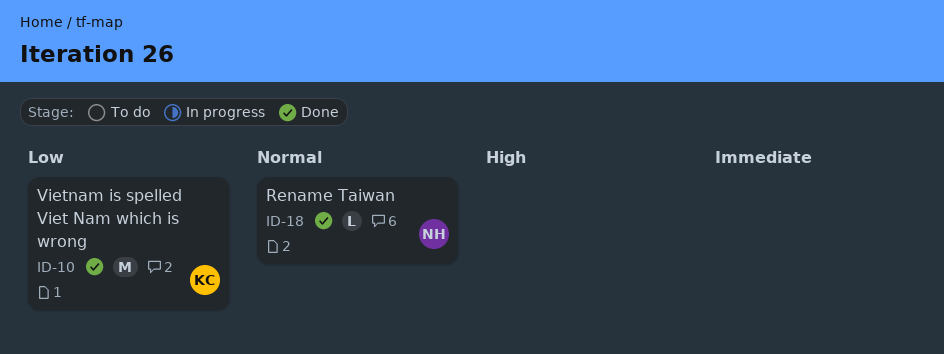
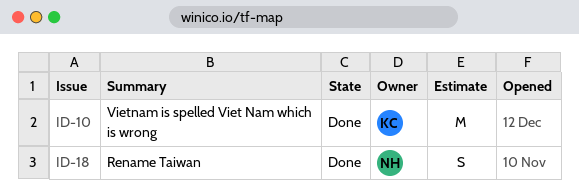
ID-18, estimate: L -> S

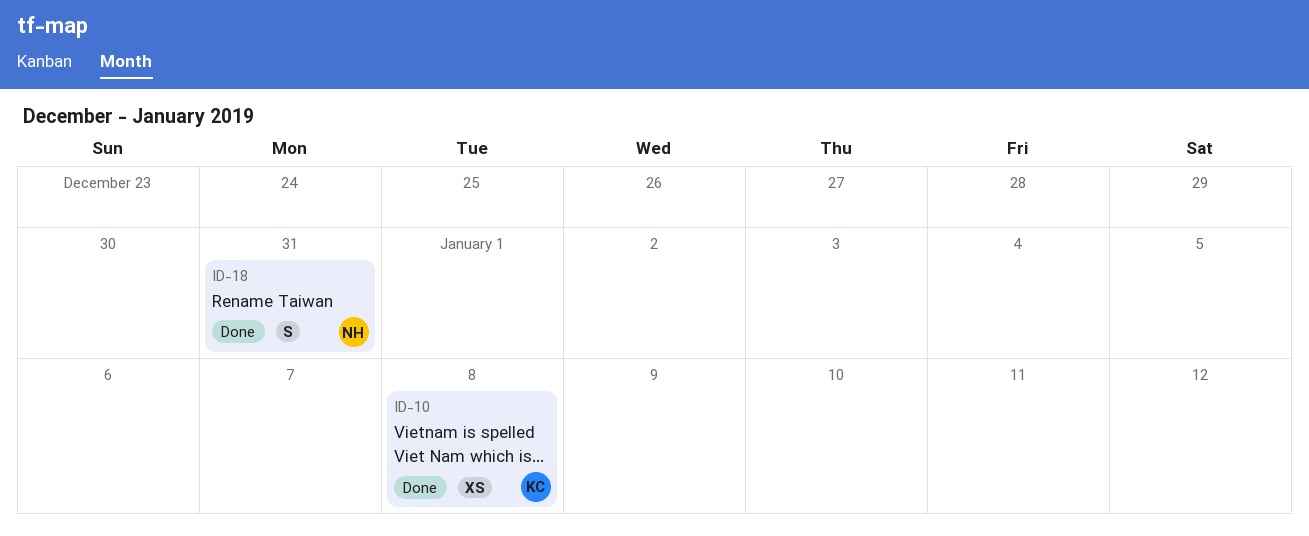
ID-10, estimate: M -> XS

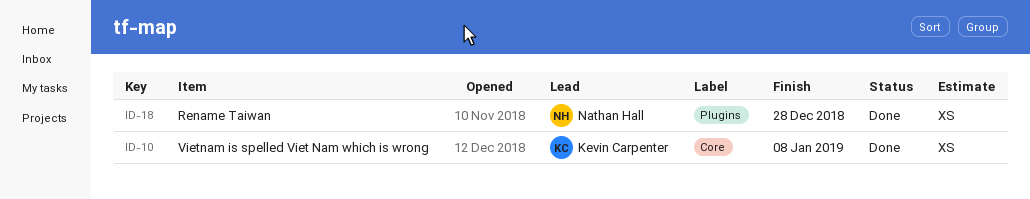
ID-18, estimate: S -> XS
ID-18, due: Dec 31 -> Dec 28

